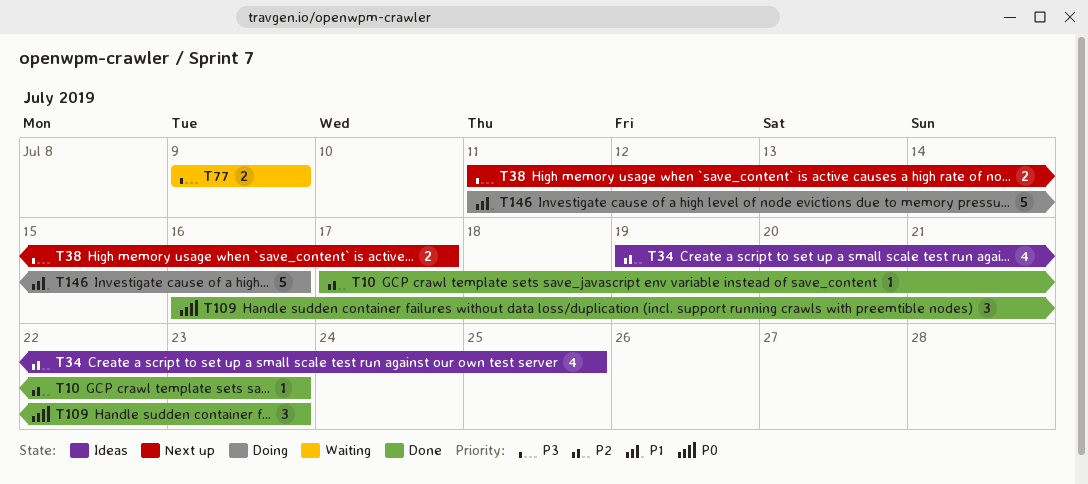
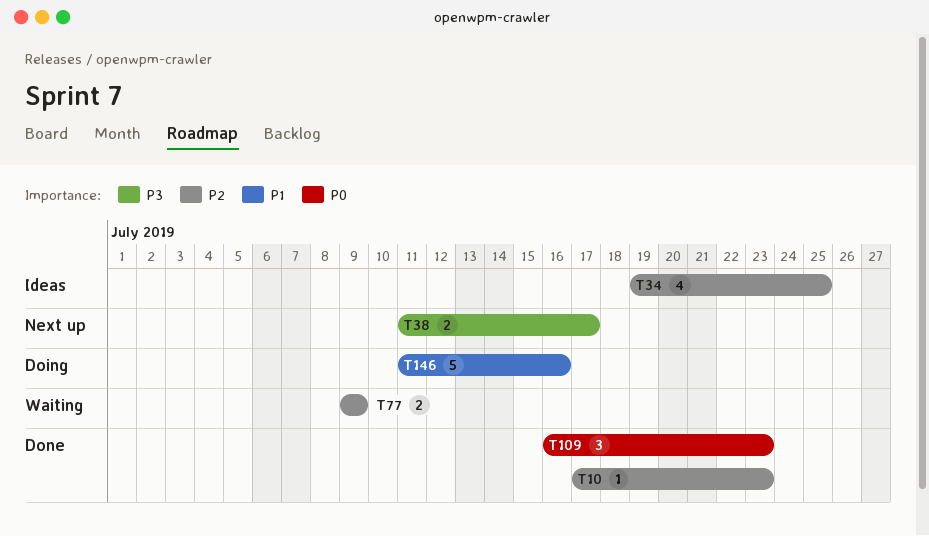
T77, priority: P3 -> P2

